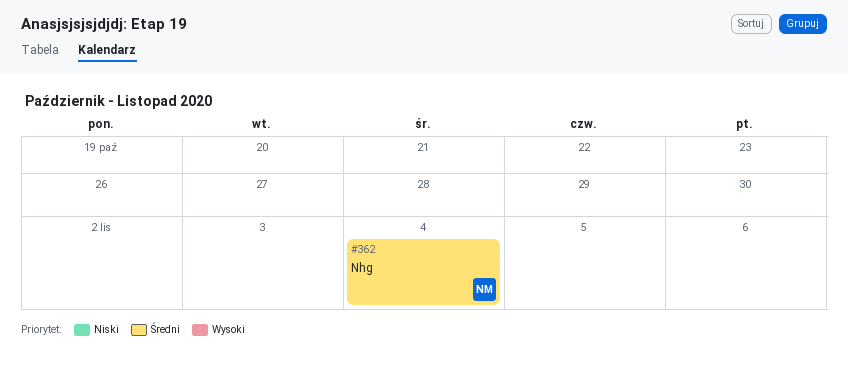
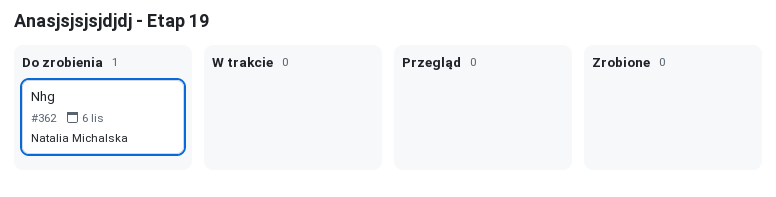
#362, due: Nov 4 -> Nov 6

